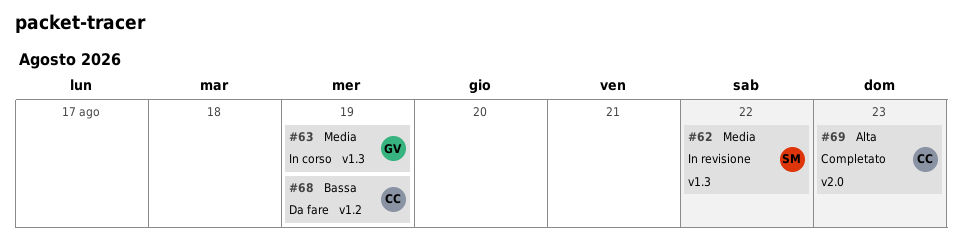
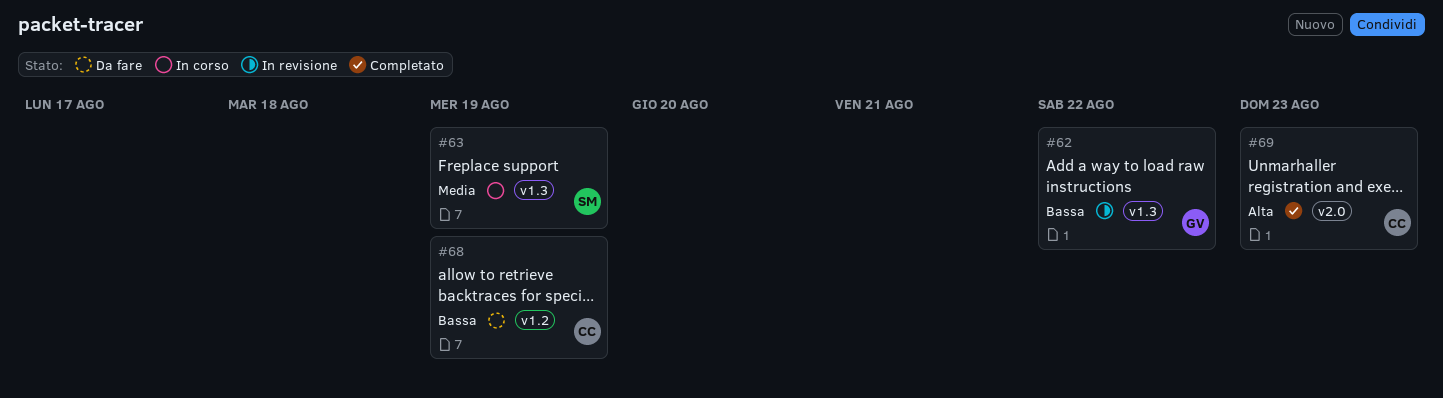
#62, owner: SM -> GV
#62, priority: Media -> Bassa
#63, owner: GV -> SM

